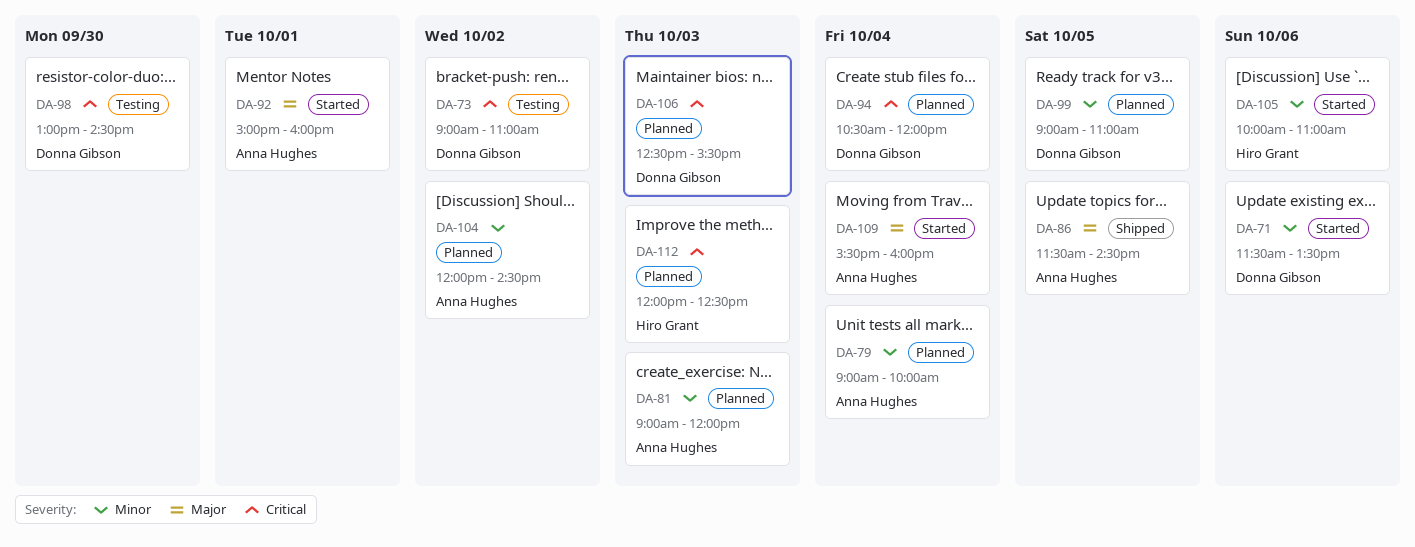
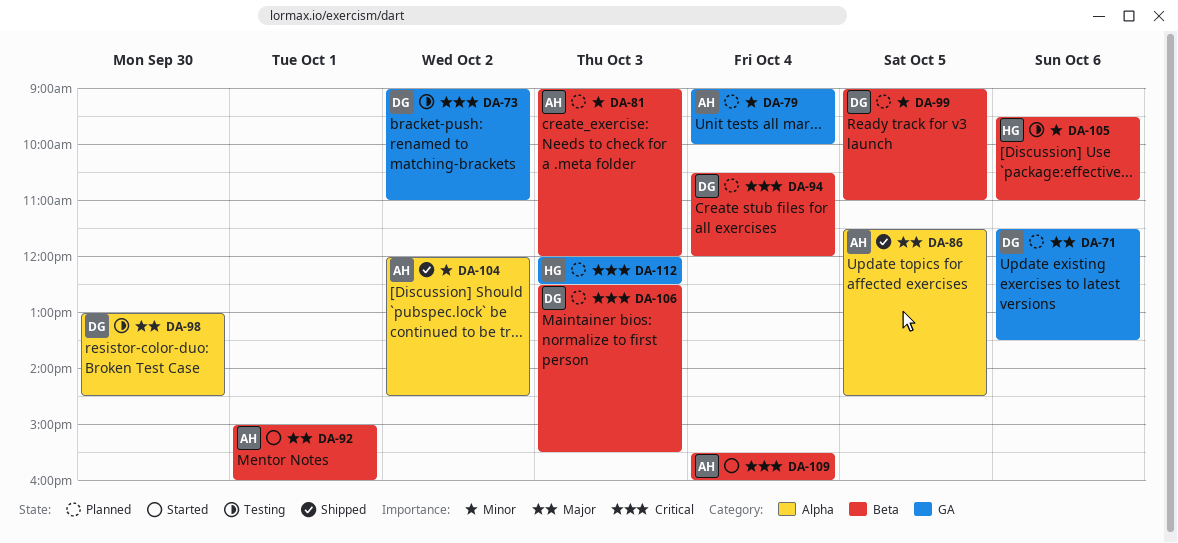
DA-71, status: Started -> Planned
DA-71, priority: Minor -> Major
DA-98, priority: Critical -> Major
DA-104, status: Planned -> Shipped
DA-105, status: Started -> Testing
DA-105, begins: 10:00 -> 09:30
DA-109, priority: Major -> Critical

